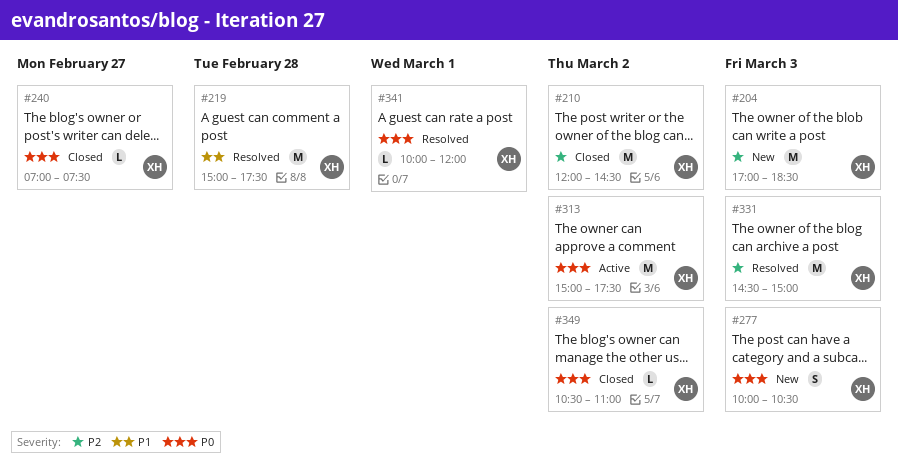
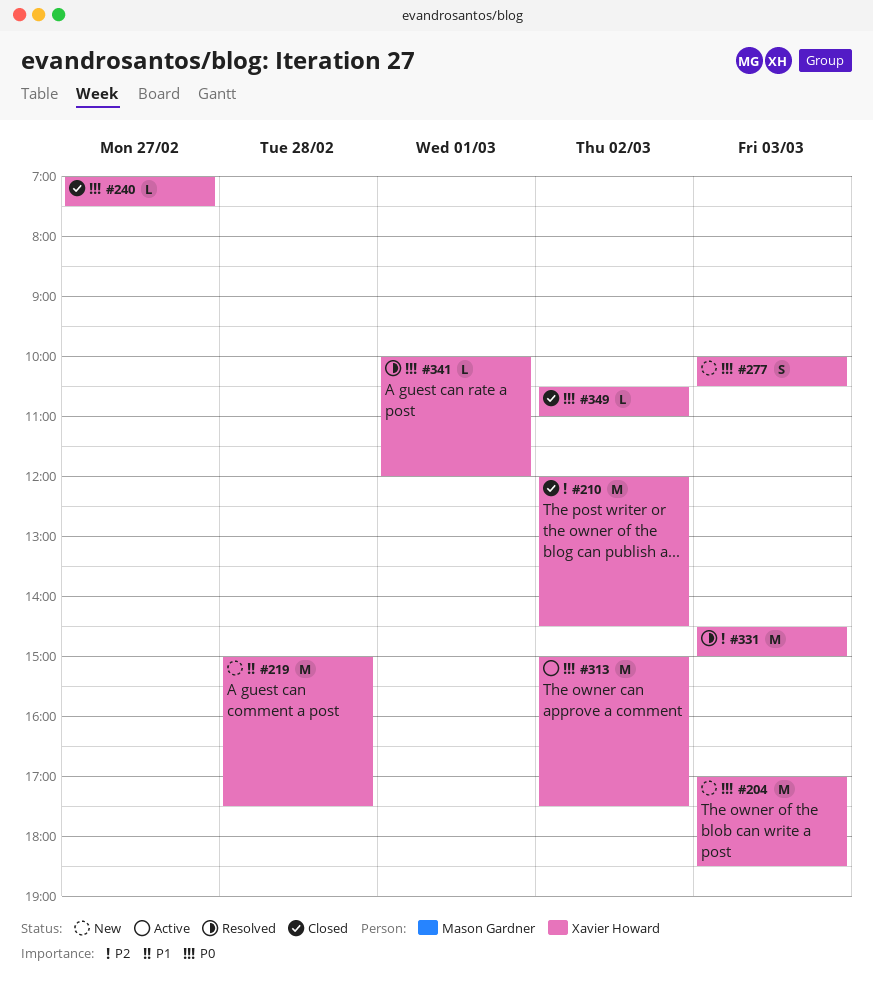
#204, priority: P2 -> P0
#219, status: Resolved -> New

